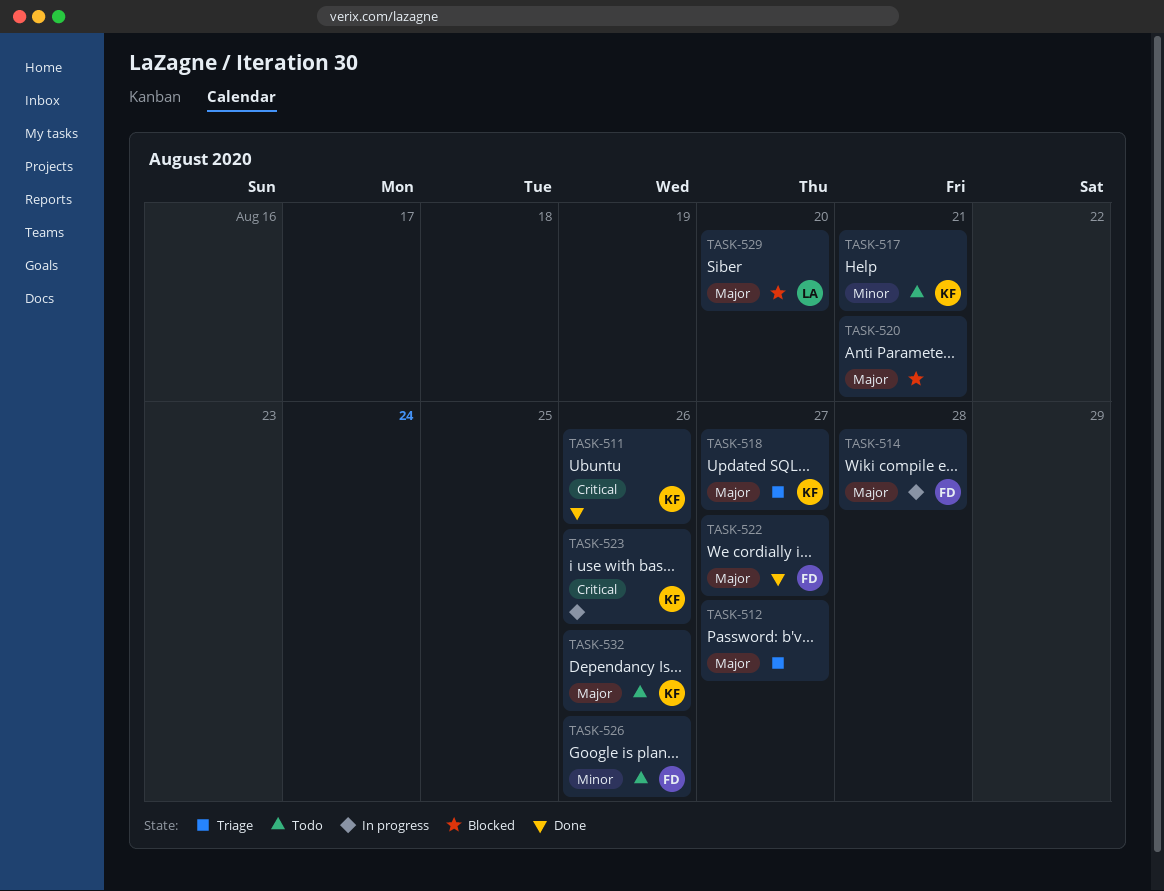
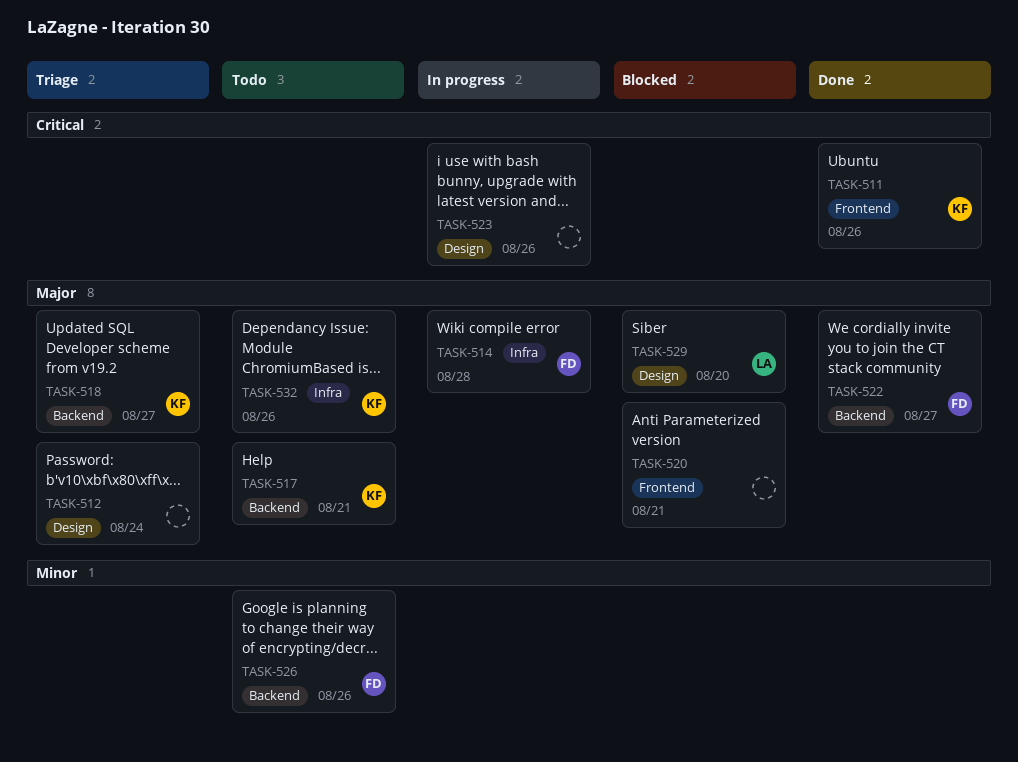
TASK-512, due: Aug 27 -> Aug 24
TASK-517, priority: Minor -> Major
TASK-523, owner: KF -> none

